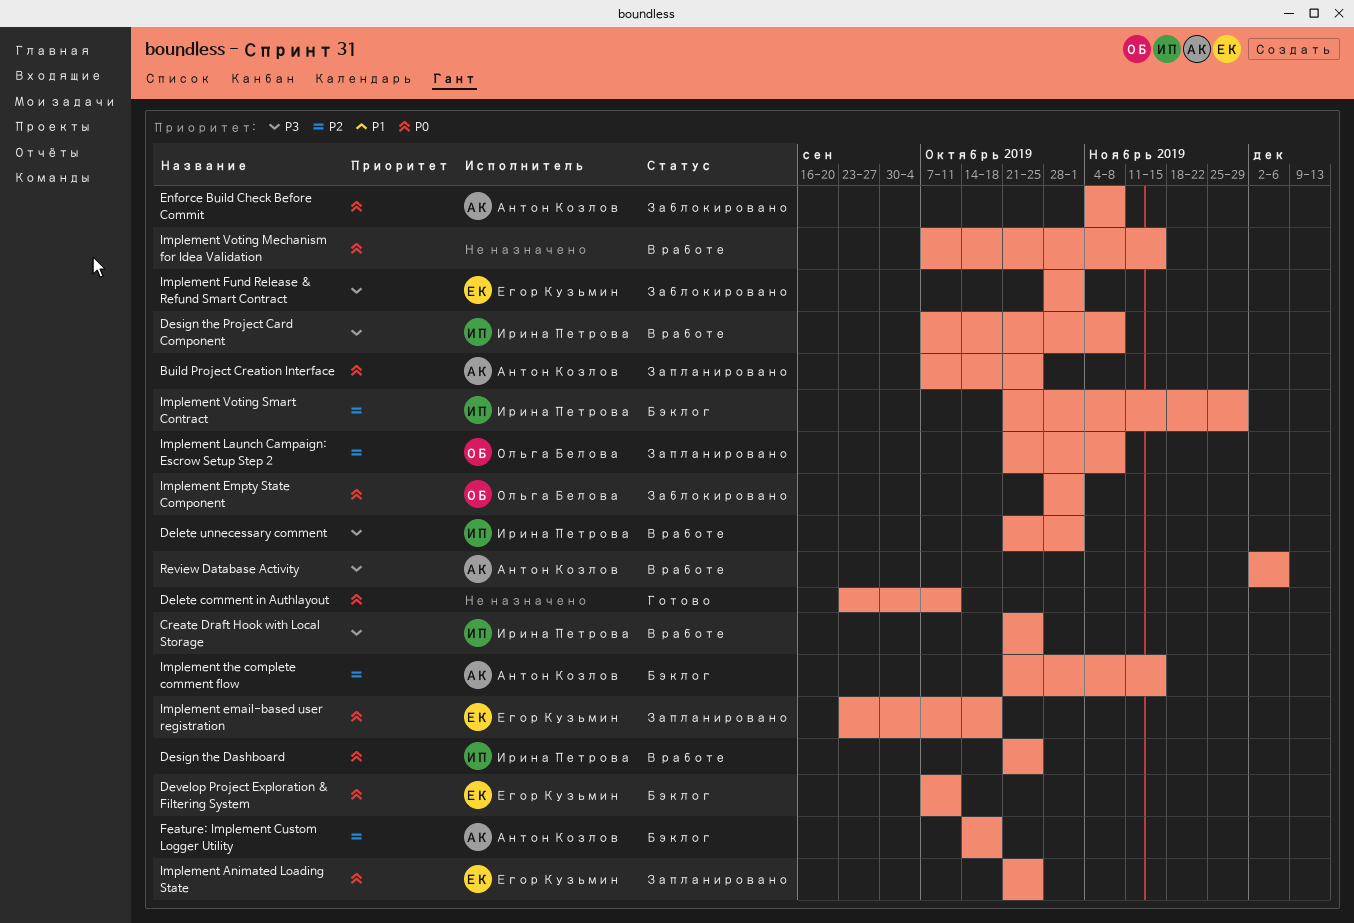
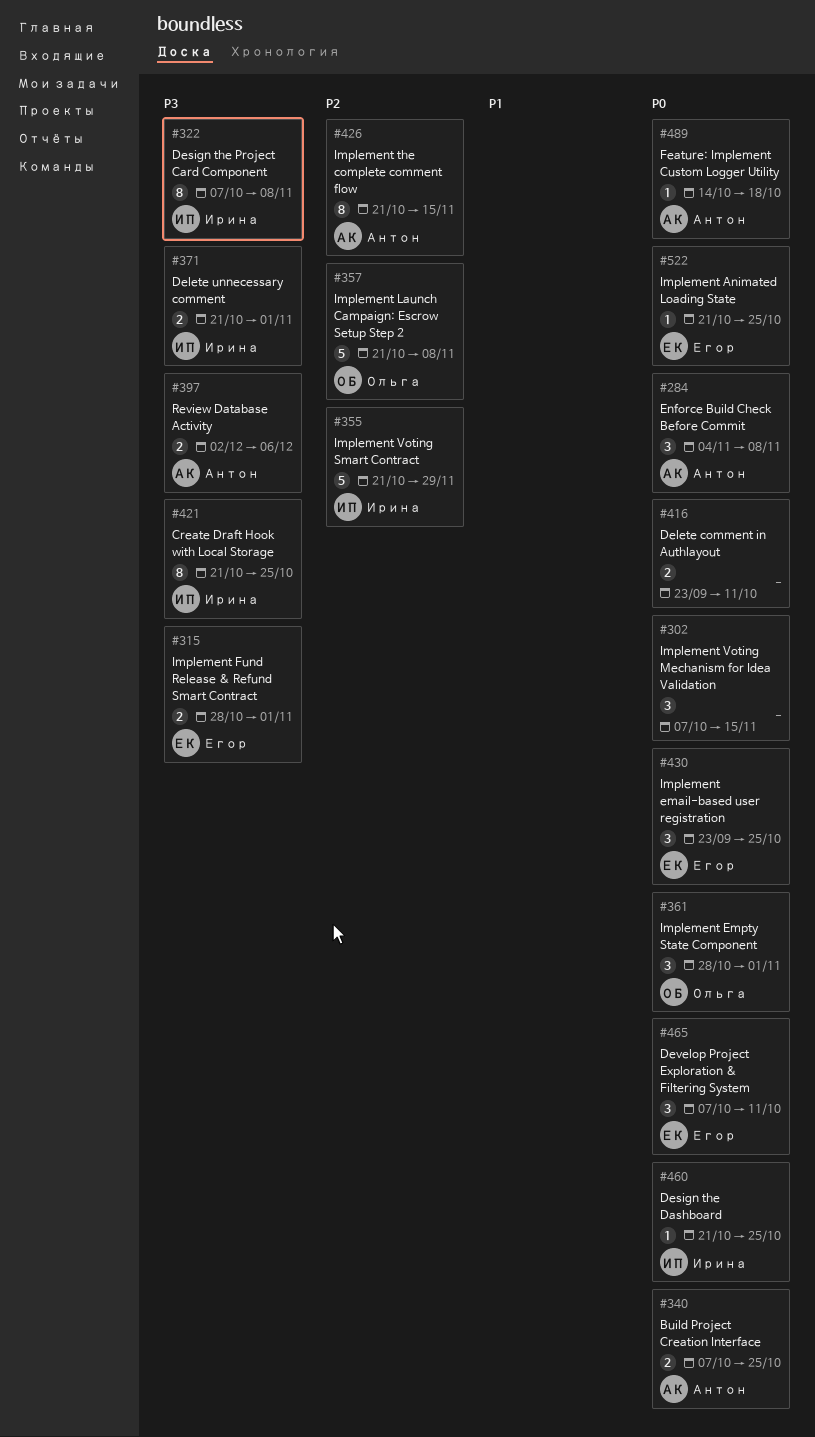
Feature: Implement Custom Logger Utility, priority: P2 -> P0
Implement email-based user registration, due: Oct 18 -> Oct 25

